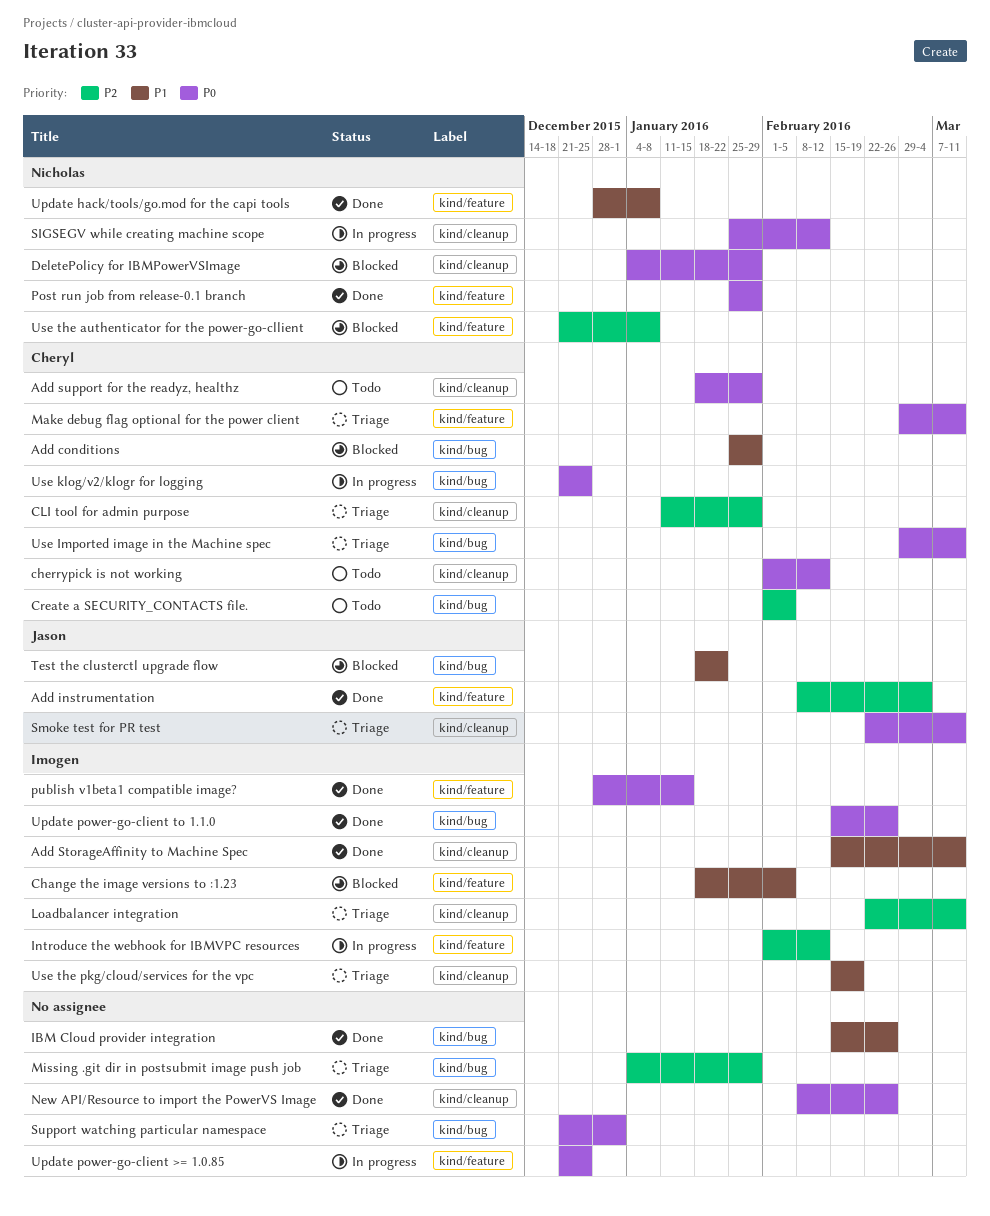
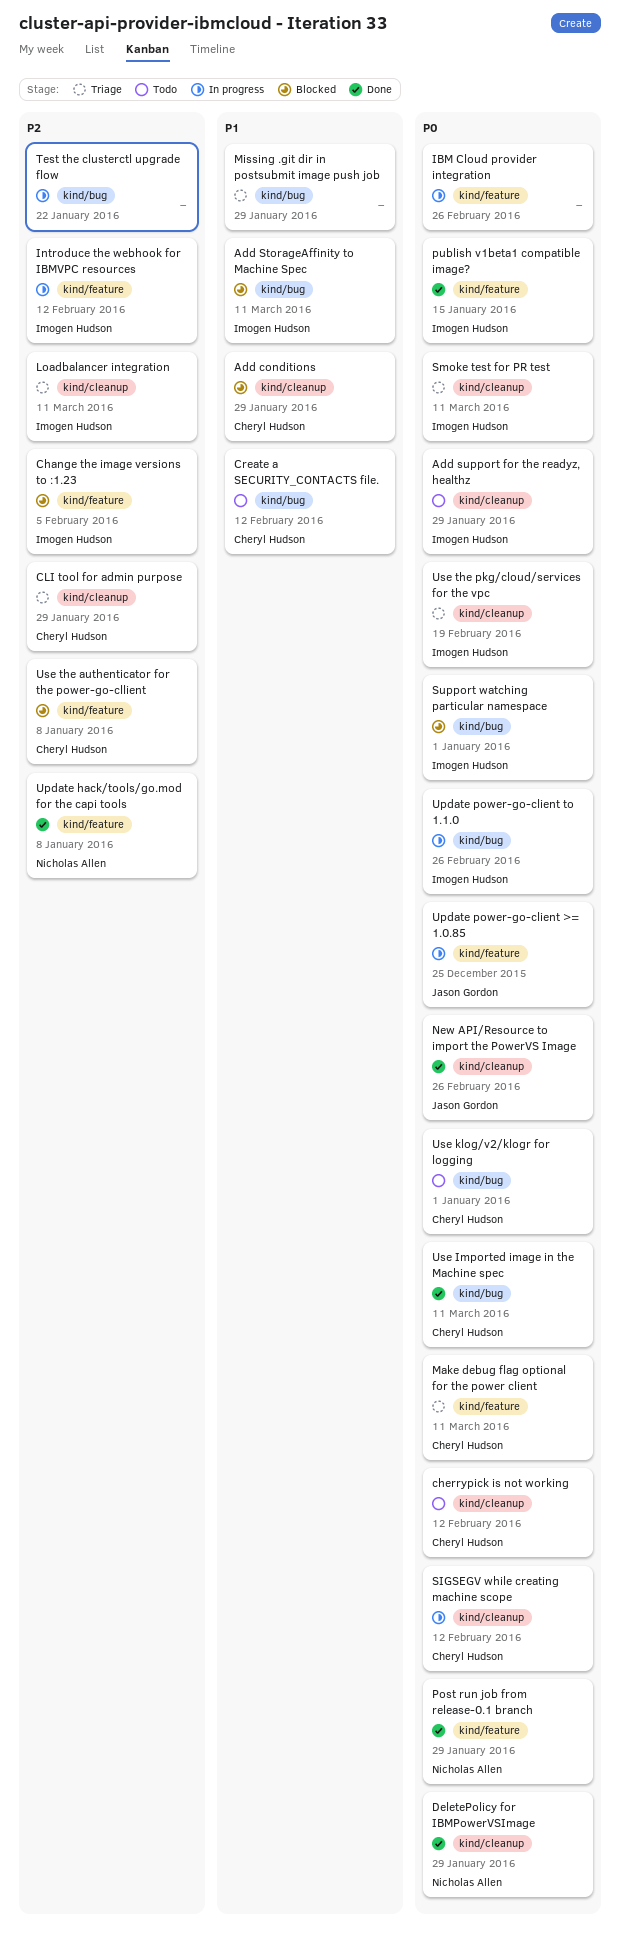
Add conditions, label: kind/bug -> kind/cleanup
Add instrumentation: present -> none
Add StorageAffinity to Machine Spec, status: Done -> Blocked
Add StorageAffinity to Machine Spec, label: kind/cleanup -> kind/bug
Add support for the readyz, healthz, owner: Cheryl Hudson -> Imogen Hudson
Change the image versions to :1.23, priority: P1 -> P2
Create a SECURITY_CONTACTS file., priority: P2 -> P1
Create a SECURITY_CONTACTS file., due: Feb 5 -> Feb 12
DeletePolicy for IBMPowerVSImage, status: Blocked -> Done
IBM Cloud provider integration, status: Done -> In progress
IBM Cloud provider integration, priority: P1 -> P0
IBM Cloud provider integration, label: kind/bug -> kind/feature
Missing .git dir in postsubmit image push job, priority: P2 -> P1
New API/Resource to import the PowerVS Image, owner: none -> Jason Gordon
SIGSEGV while creating machine scope, owner: Nicholas Allen -> Cheryl Hudson
Smoke test for PR test, owner: Jason Gordon -> Imogen Hudson
Support watching particular namespace, status: Triage -> Blocked
Support watching particular namespace, owner: none -> Imogen Hudson
Test the clusterctl upgrade flow, status: Blocked -> In progress
Test the clusterctl upgrade flow, owner: Jason Gordon -> none
Test the clusterctl upgrade flow, priority: P1 -> P2
Update hack/tools/go.mod for the capi tools, priority: P1 -> P2
Update power-go-client >= 1.0.85, owner: none -> Jason Gordon
Update power-go-client to 1.1.0, status: Done -> In progress
Use Imported image in the Machine spec, status: Triage -> Done
Use klog/v2/klogr for logging, status: In progress -> Todo
Use klog/v2/klogr for logging, due: Dec 25 -> Jan 1
Use the authenticator for the power-go-cllient, owner: Nicholas Allen -> Cheryl Hudson
Use the pkg/cloud/services for the vpc, priority: P1 -> P0

